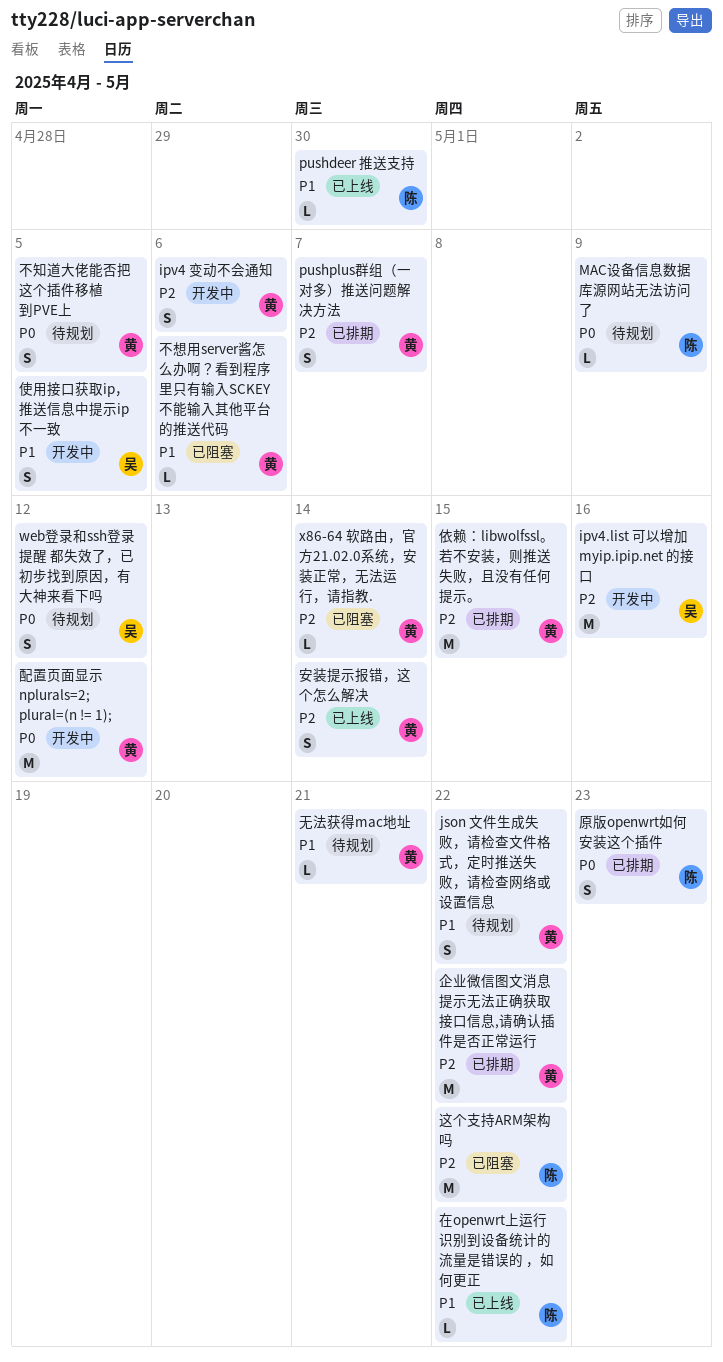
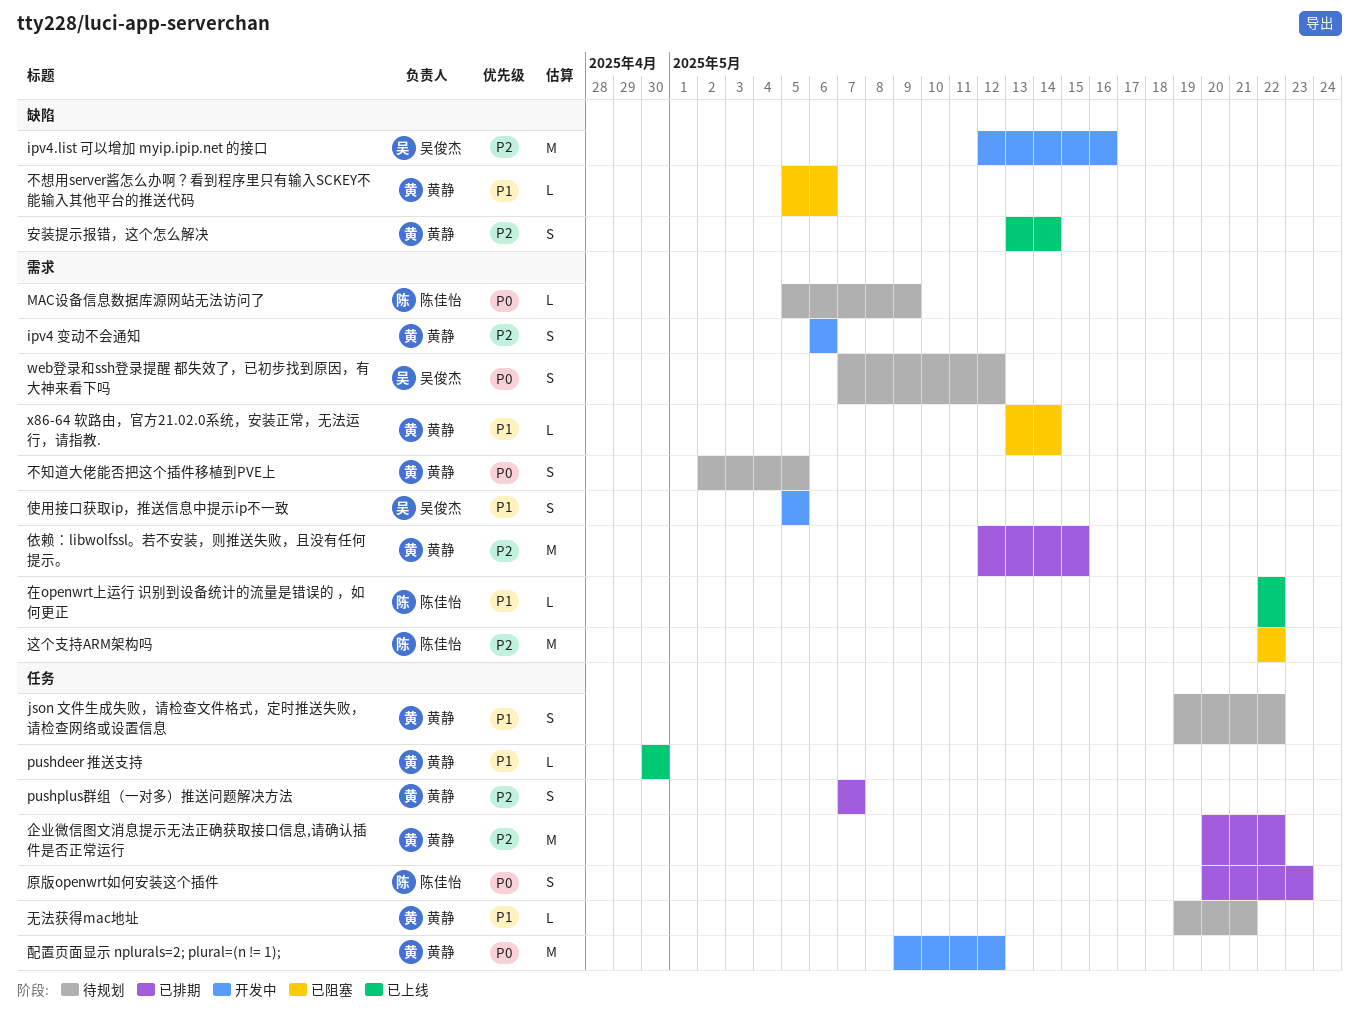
pushdeer 推送支持, owner: 陈佳怡 -> 黄静
x86-64 软路由，官方21.02.0系统，安装正常，无法运行，请指教., priority: P2 -> P1

